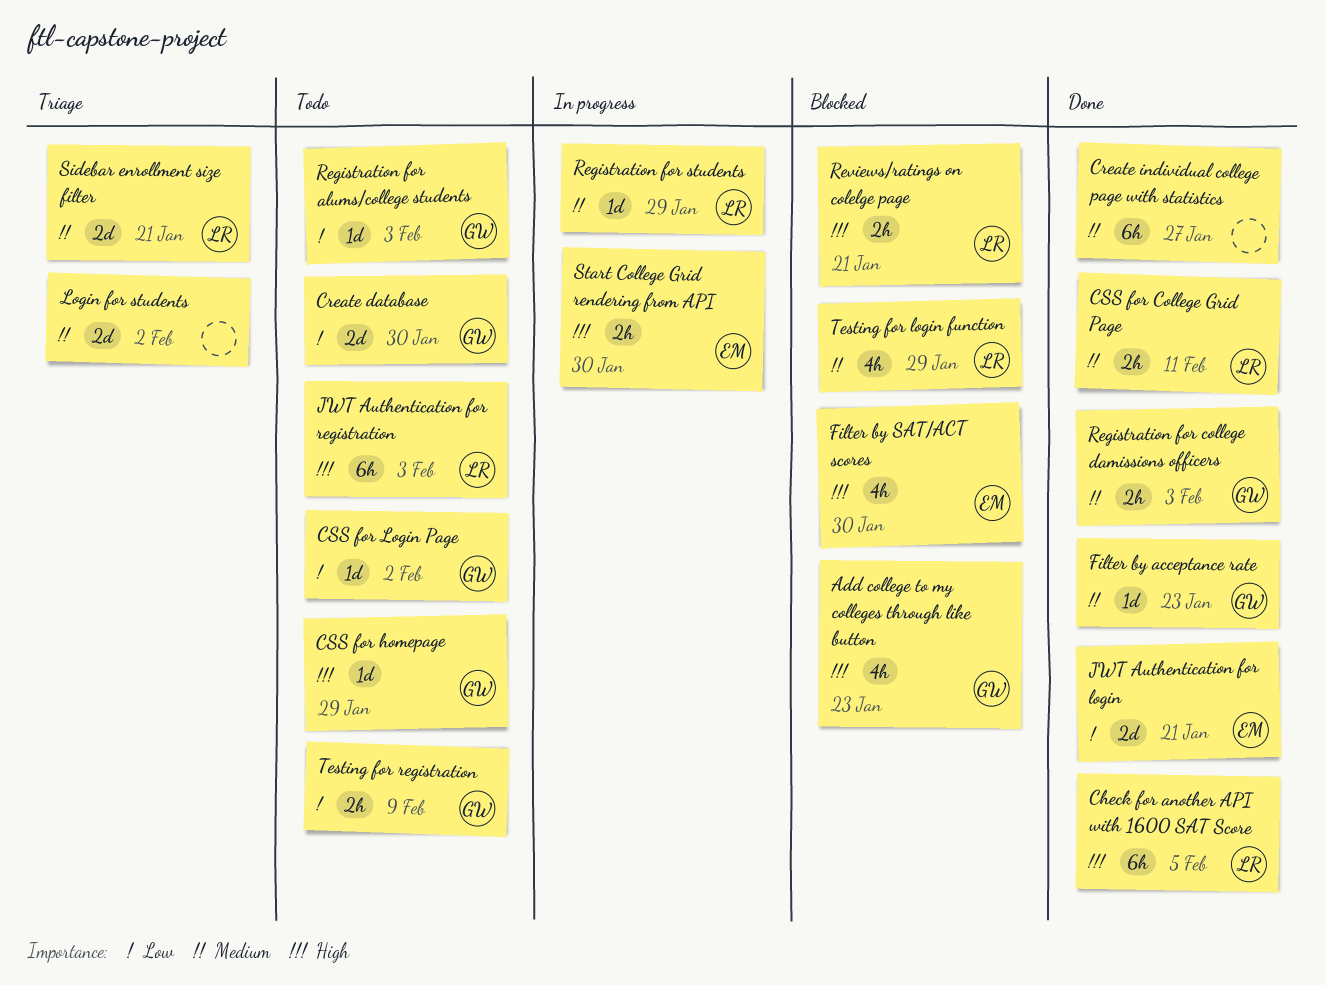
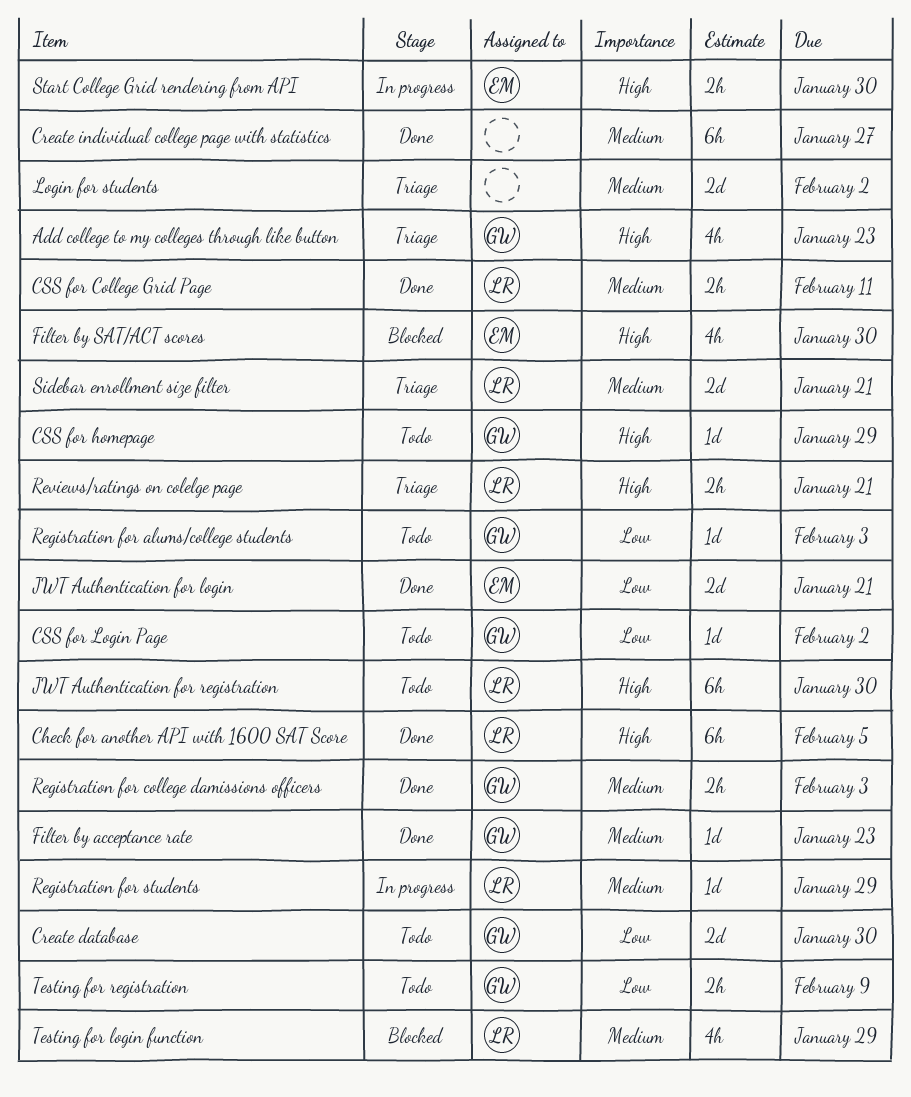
Add college to my colleges through like button, status: Blocked -> Triage
JWT Authentication for registration, due: Feb 3 -> Jan 30
Reviews/ratings on colelge page, status: Blocked -> Triage

